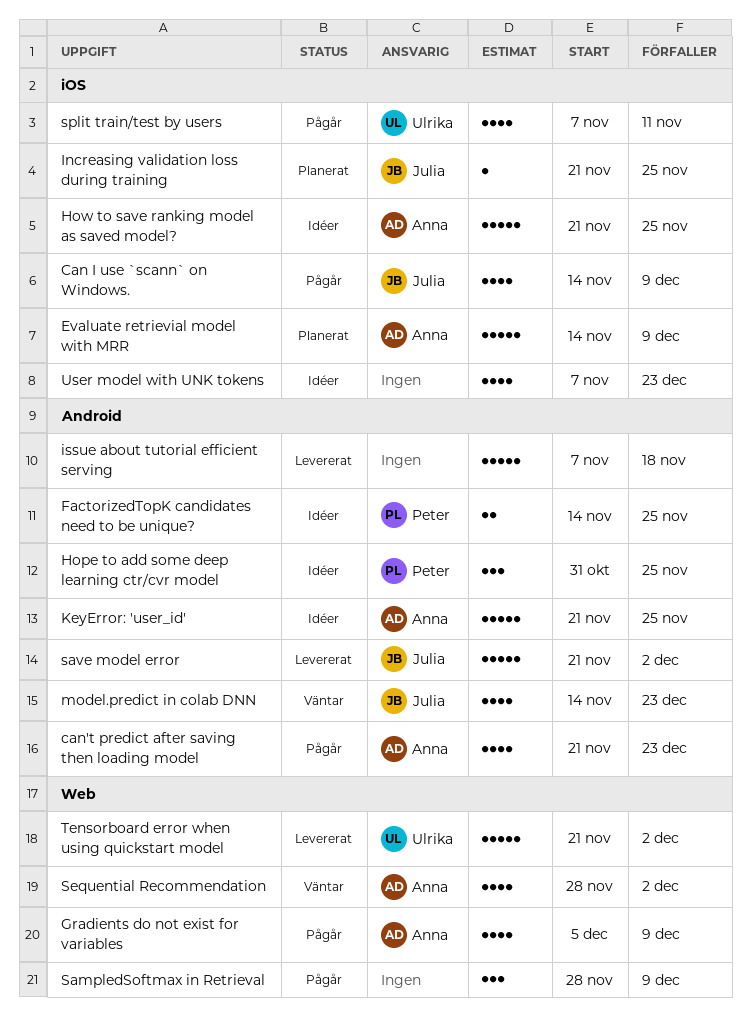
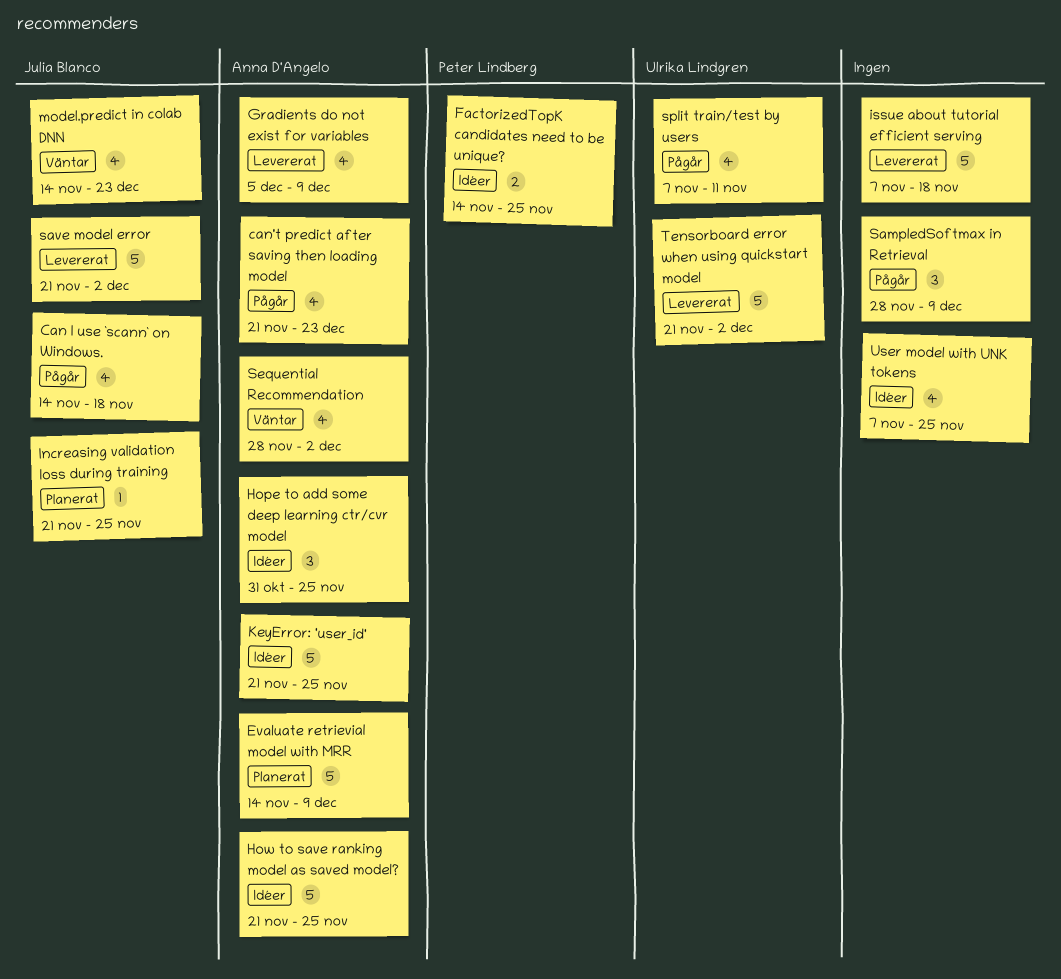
Can I use `scann` on Windows., due: Dec 9 -> Nov 18
Gradients do not exist for variables, status: Pågår -> Levererat
Hope to add some deep learning ctr/cvr model, owner: Peter Lindberg -> Anna D'Angelo
User model with UNK tokens, due: Dec 23 -> Nov 25

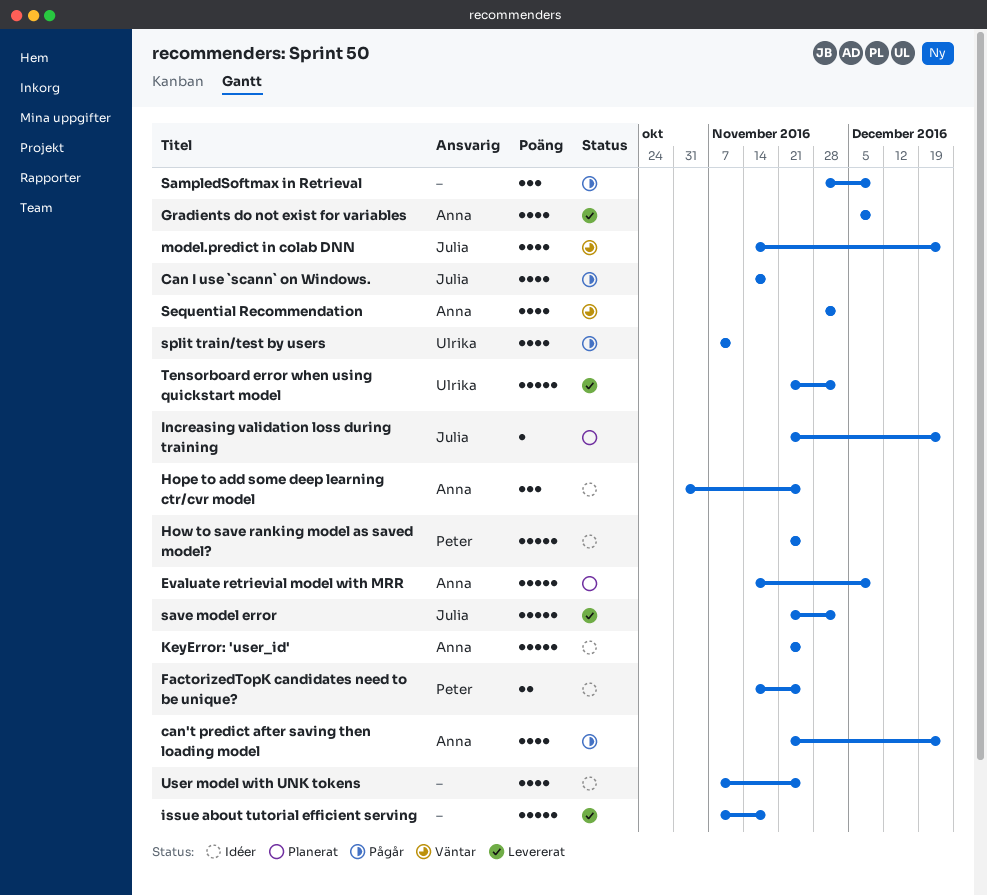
How to save ranking model as saved model?, owner: Anna D'Angelo -> Peter Lindberg
Increasing validation loss during training, due: Nov 25 -> Dec 23

